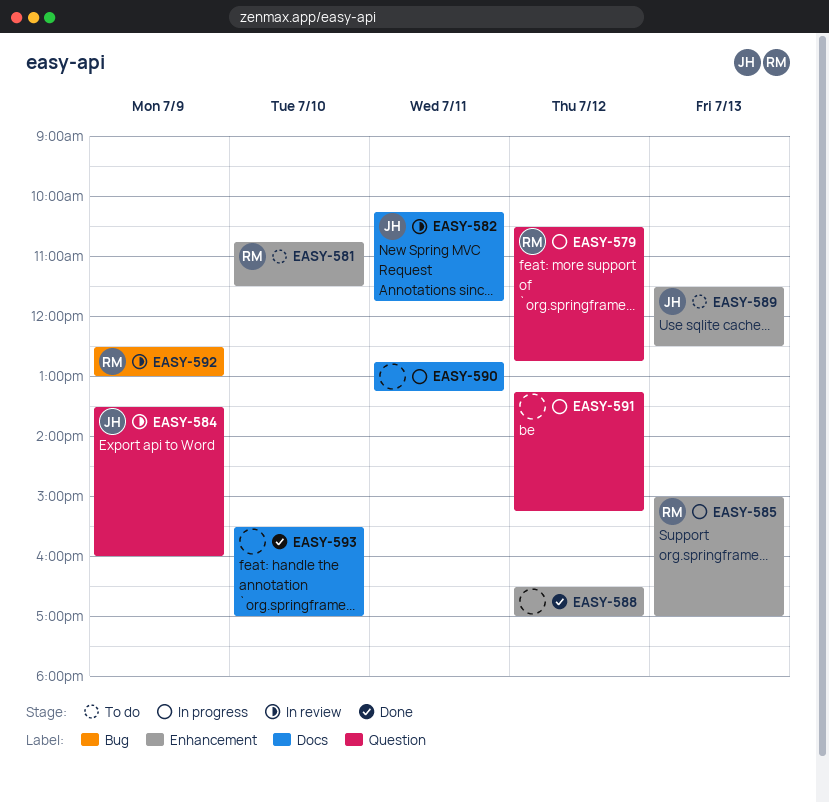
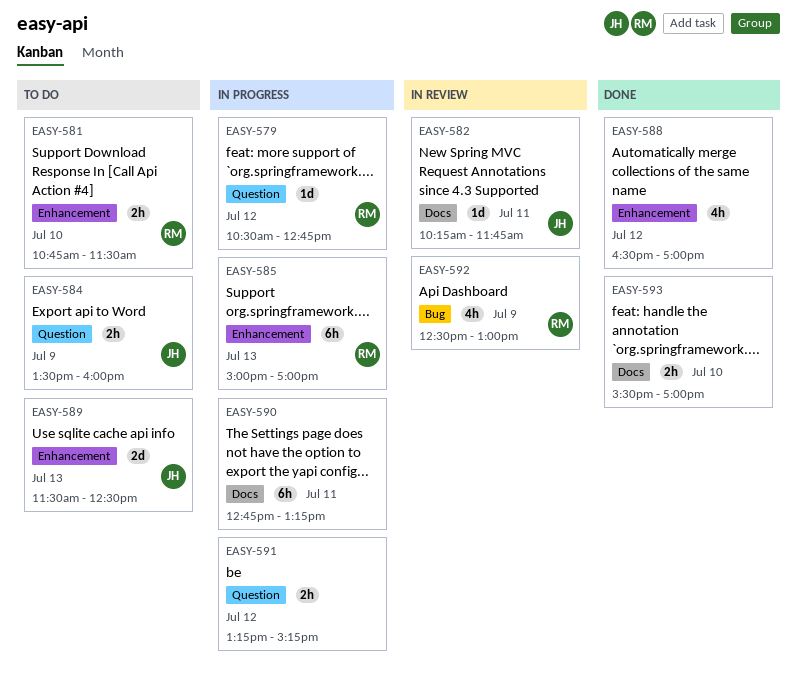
EASY-584, status: In review -> To do

